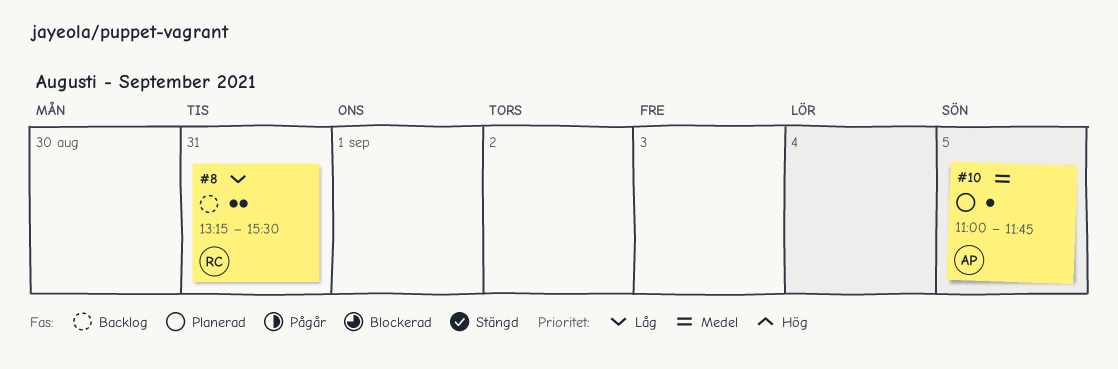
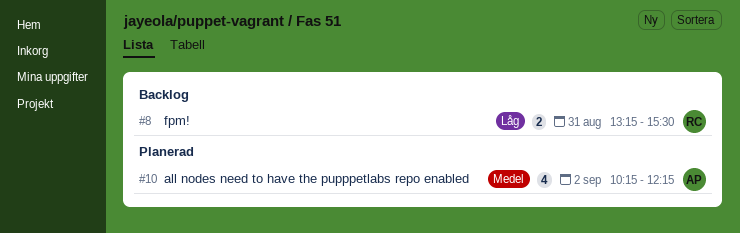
#10, estimate: 1 -> 4
#10, day: Sep 5 -> Sep 2
#10, begins: 11:00 -> 10:15
#10, ends: 11:45 -> 12:15

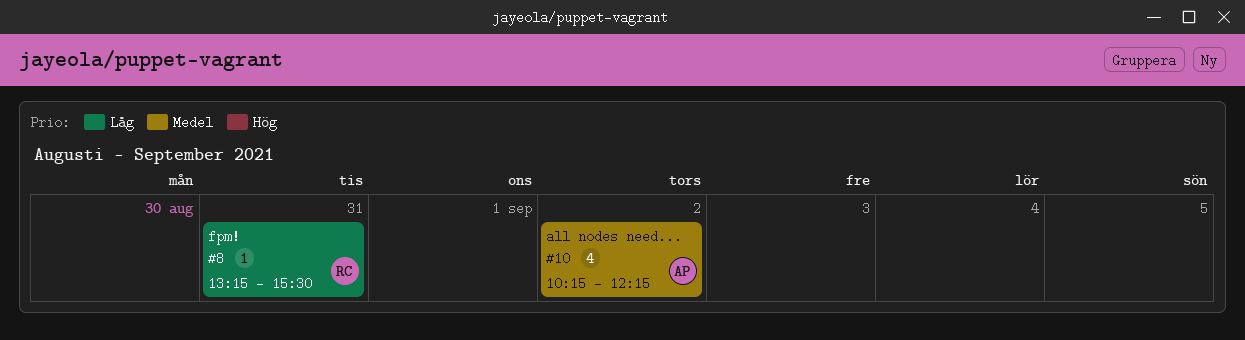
#8, estimate: 2 -> 1

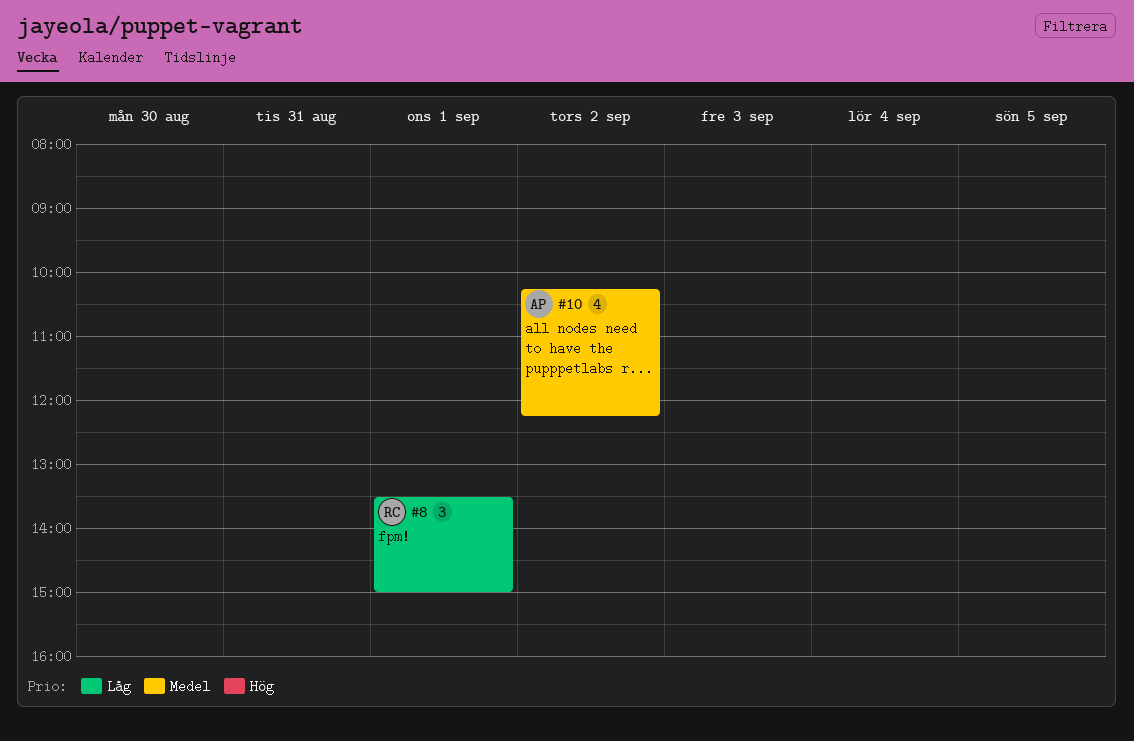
#8, estimate: 1 -> 3
#8, day: Aug 31 -> Sep 1
#8, begins: 13:15 -> 13:30
#8, ends: 15:30 -> 15:00

